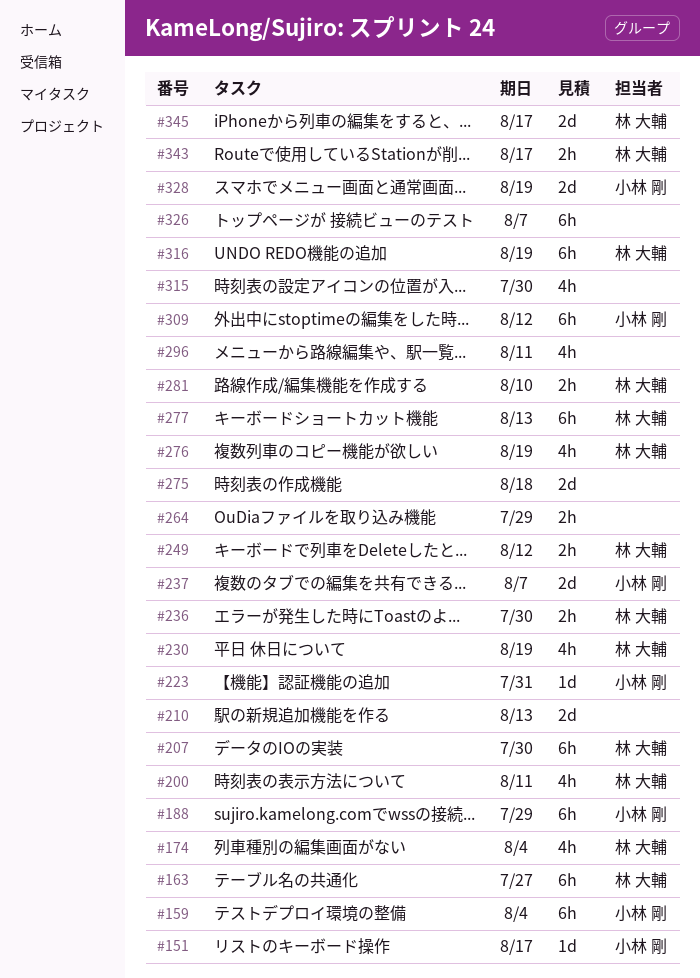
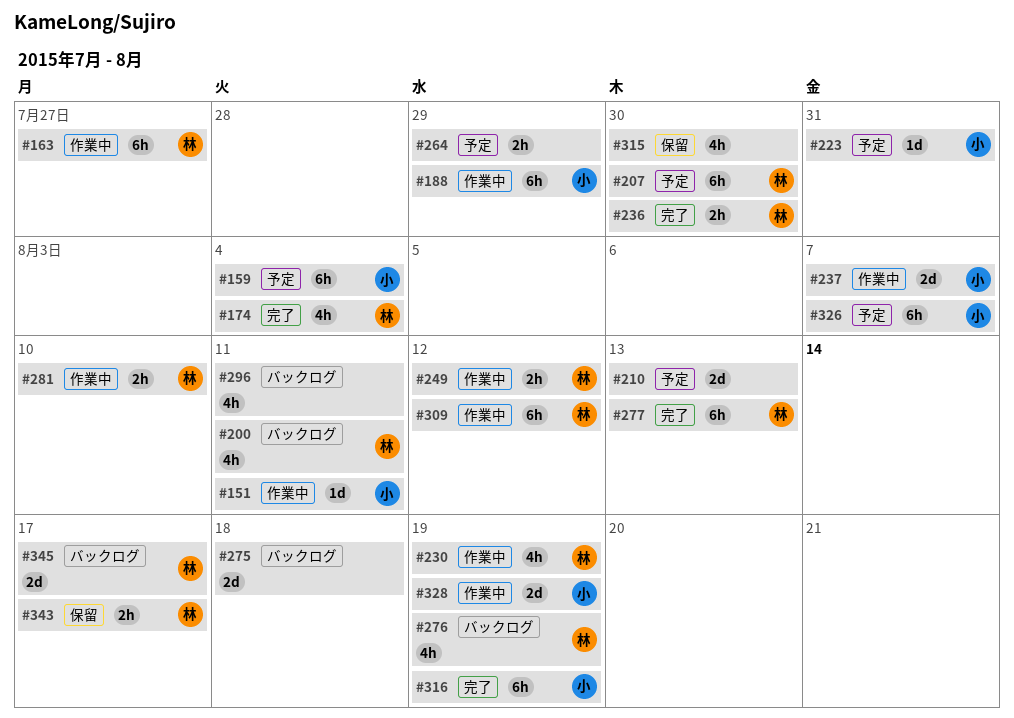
#151, due: Aug 17 -> Aug 11
#309, owner: 小林 剛 -> 林 大輔
#316, owner: 林 大輔 -> 小林 剛
#326, owner: none -> 小林 剛

